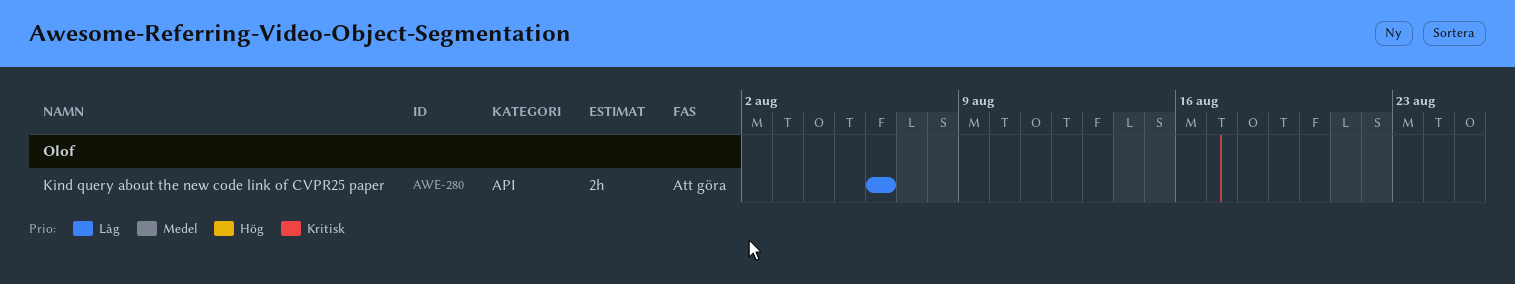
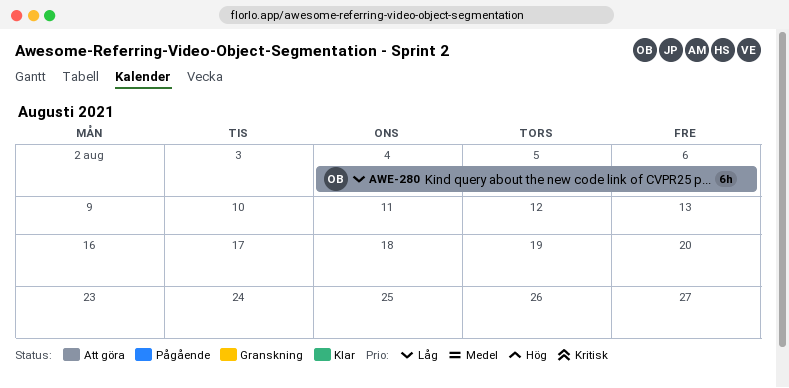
AWE-280, estimate: 2h -> 6h
AWE-280, start: Aug 6 -> Aug 4

